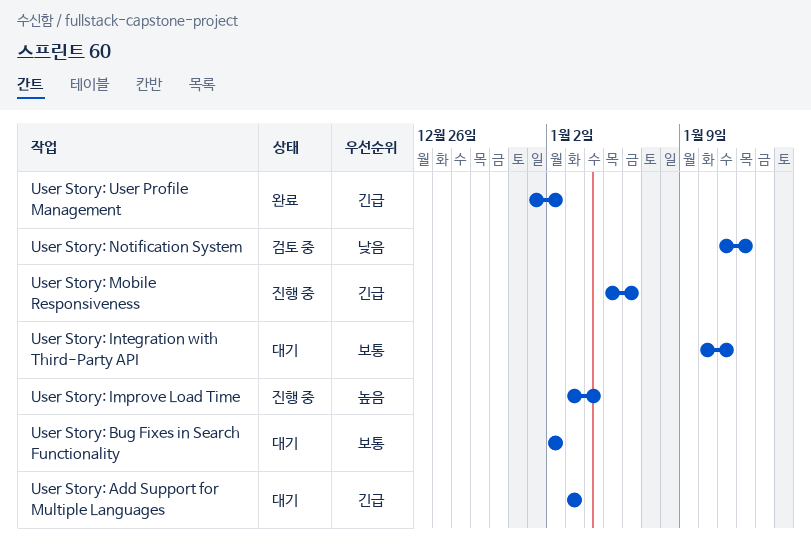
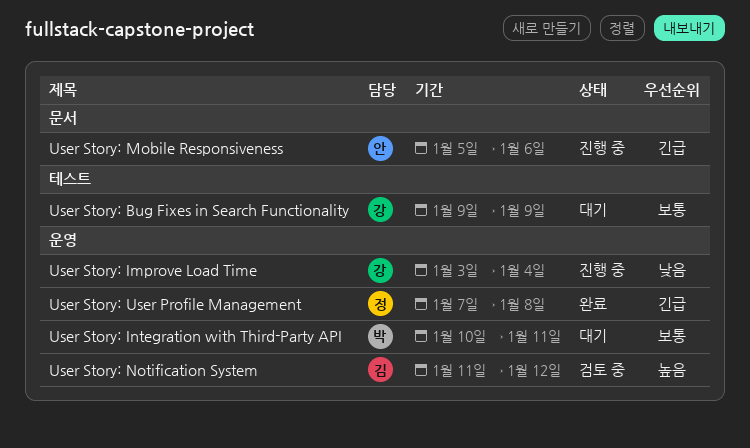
User Story: Add Support for Multiple Languages: present -> none
User Story: Bug Fixes in Search Functionality, start: Jan 2 -> Jan 9
User Story: Bug Fixes in Search Functionality, due: Jan 2 -> Jan 9
User Story: Improve Load Time, priority: 높음 -> 낮음
User Story: Notification System, priority: 낮음 -> 높음
User Story: User Profile Management, start: Jan 1 -> Jan 7
User Story: User Profile Management, due: Jan 2 -> Jan 8

